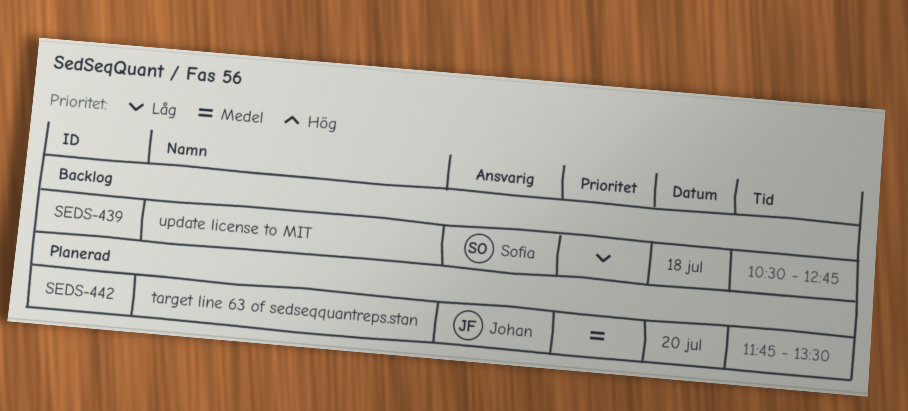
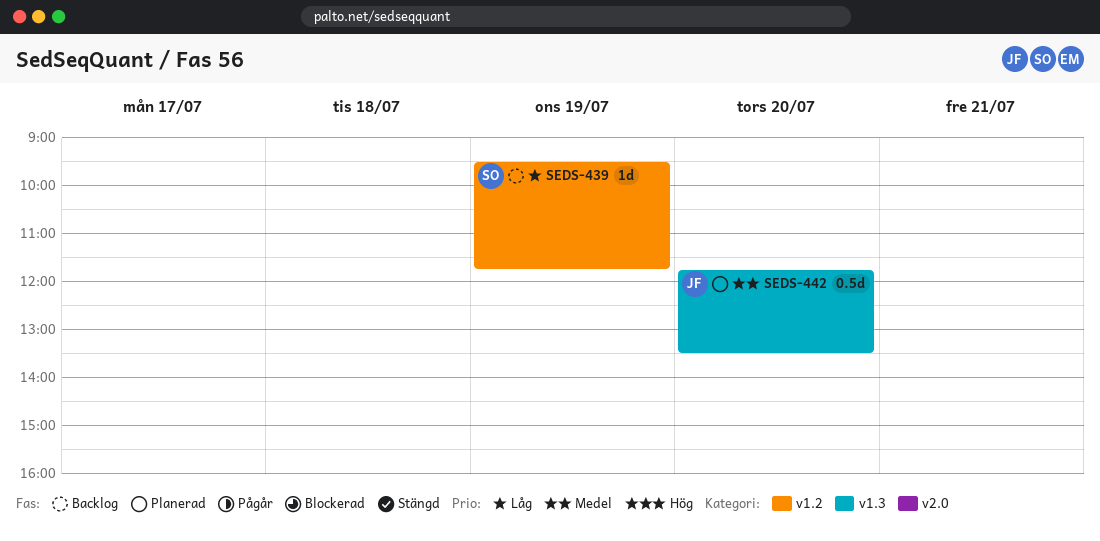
SEDS-439, day: Jul 18 -> Jul 19
SEDS-439, begins: 10:30 -> 09:30
SEDS-439, ends: 12:45 -> 11:45

